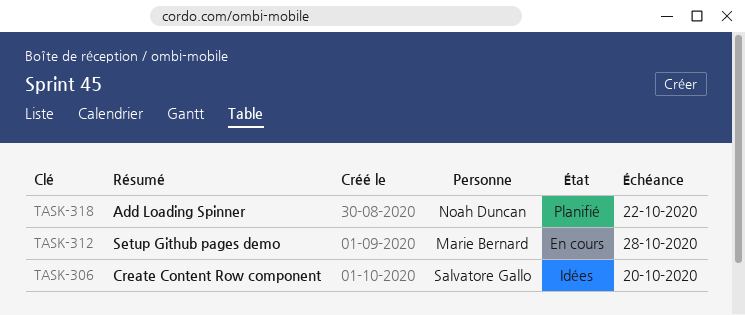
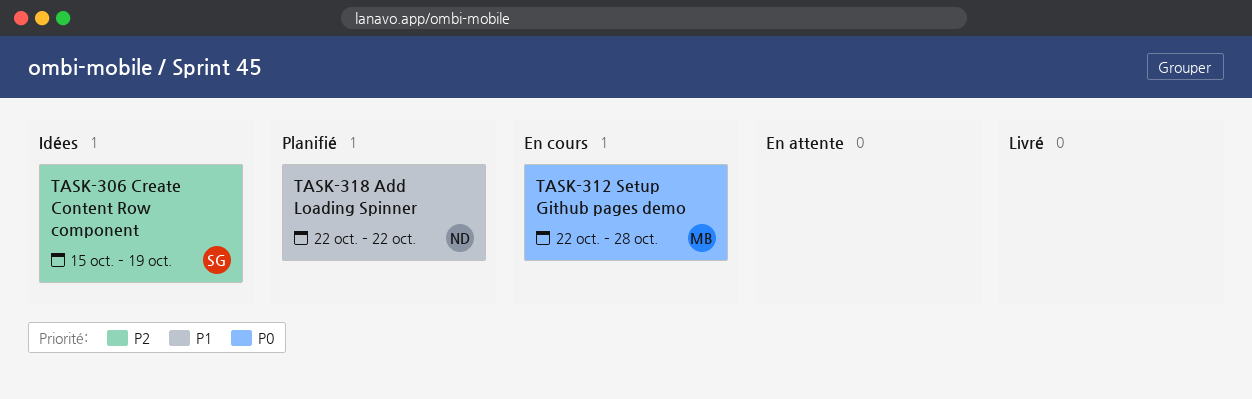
TASK-306, due: Oct 20 -> Oct 19

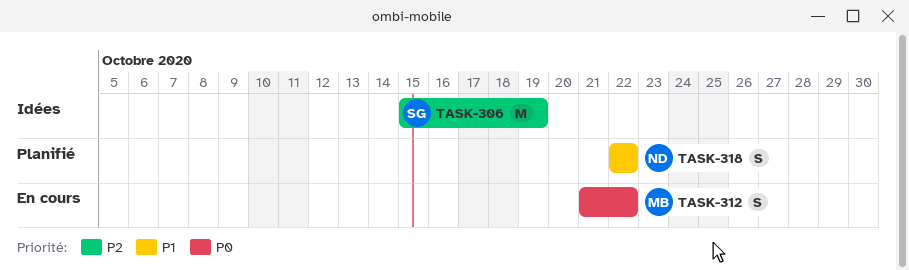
TASK-312, start: Oct 22 -> Oct 21
TASK-312, due: Oct 28 -> Oct 22

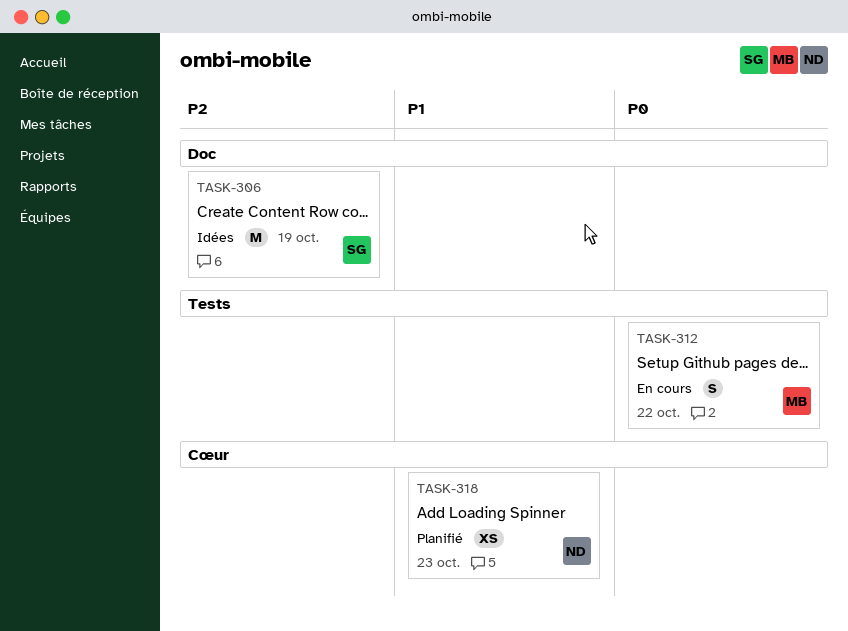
TASK-318, estimate: S -> XS
TASK-318, due: Oct 22 -> Oct 23

